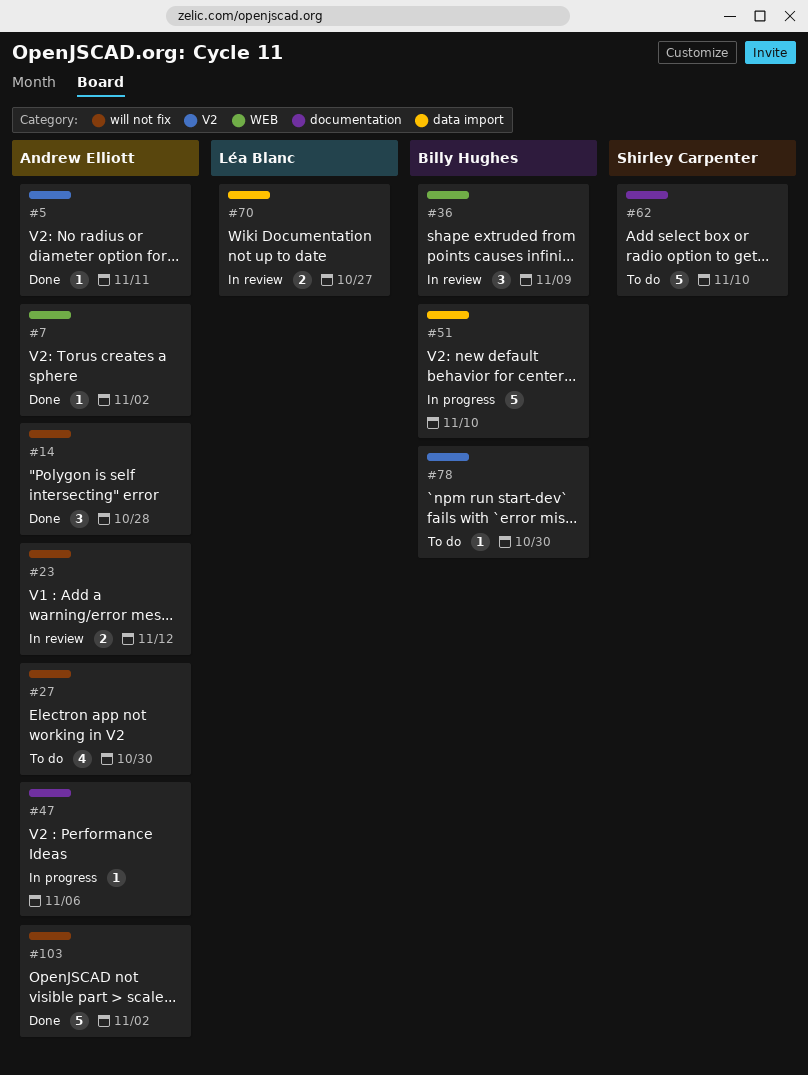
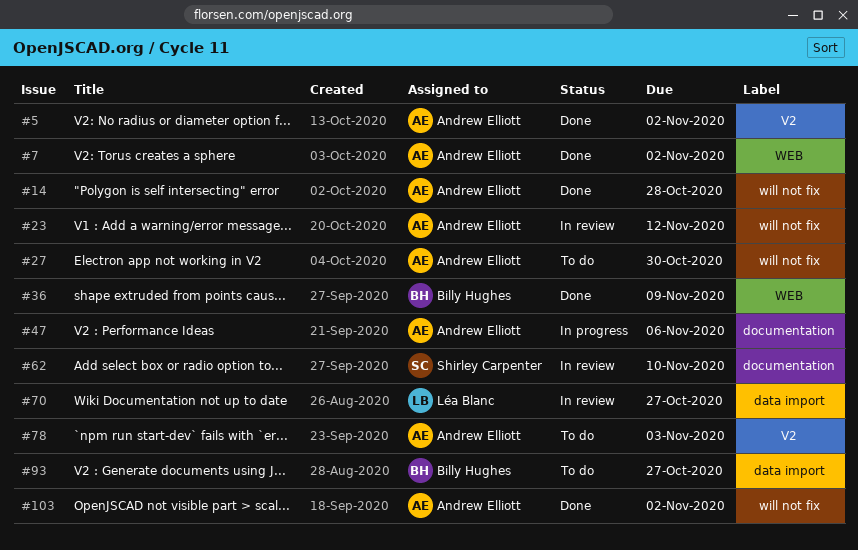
#5, due: Nov 11 -> Nov 2
#36, status: In review -> Done
#51: present -> none
#62, status: To do -> In review
#78, owner: Billy Hughes -> Andrew Elliott
#78, due: Oct 30 -> Nov 3
#93: none -> present

